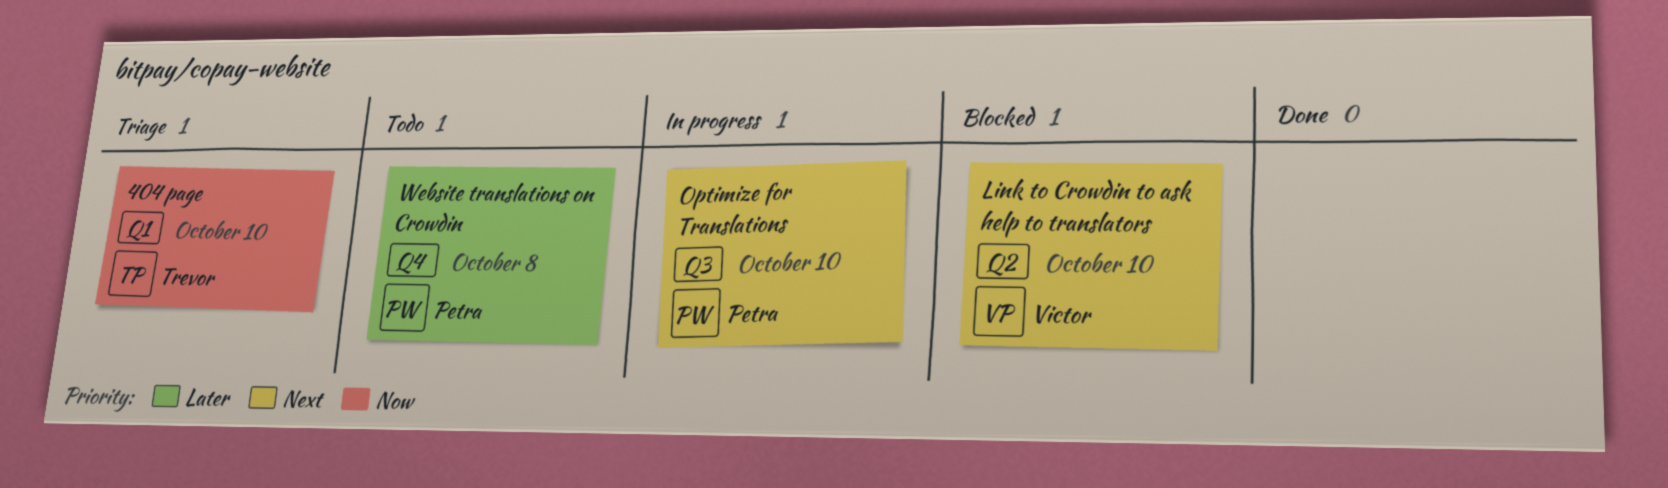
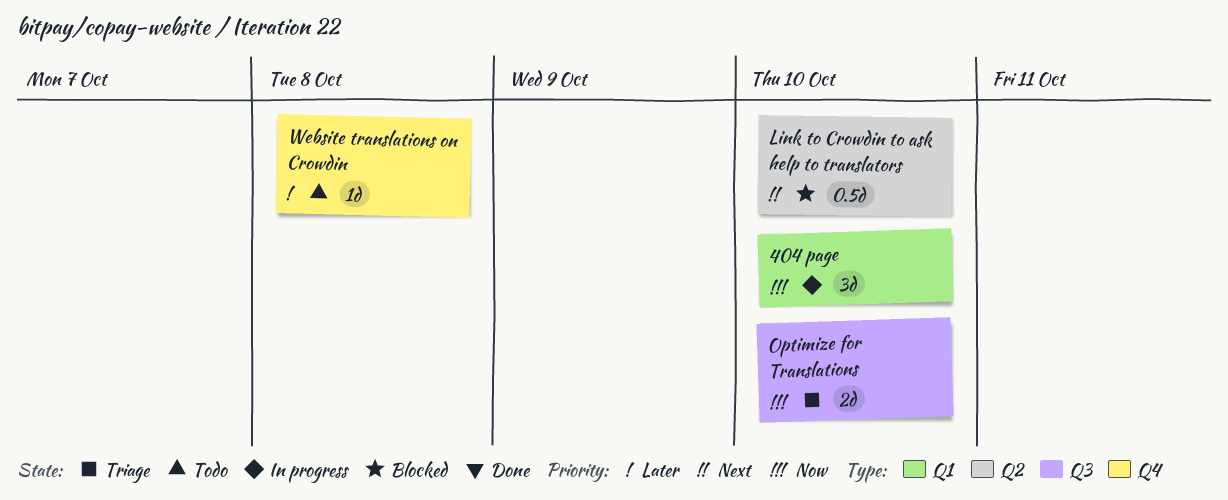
404 page, status: Triage -> In progress
Optimize for Translations, status: In progress -> Triage
Optimize for Translations, priority: Next -> Now

